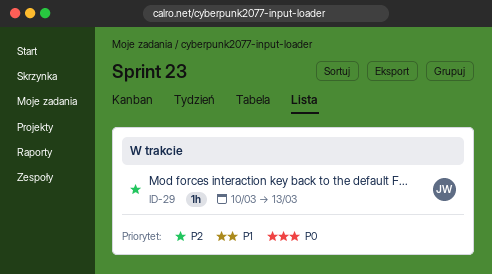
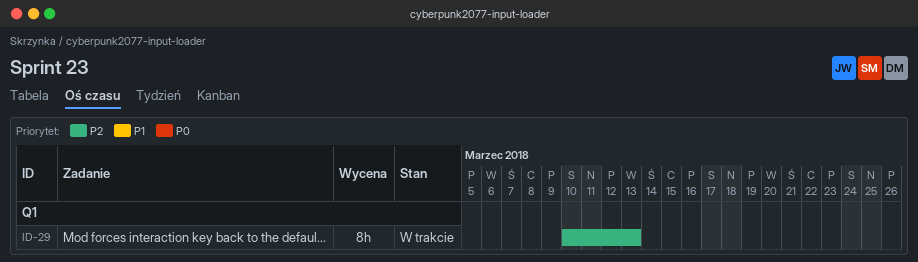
ID-29, estimate: 1h -> 8h

